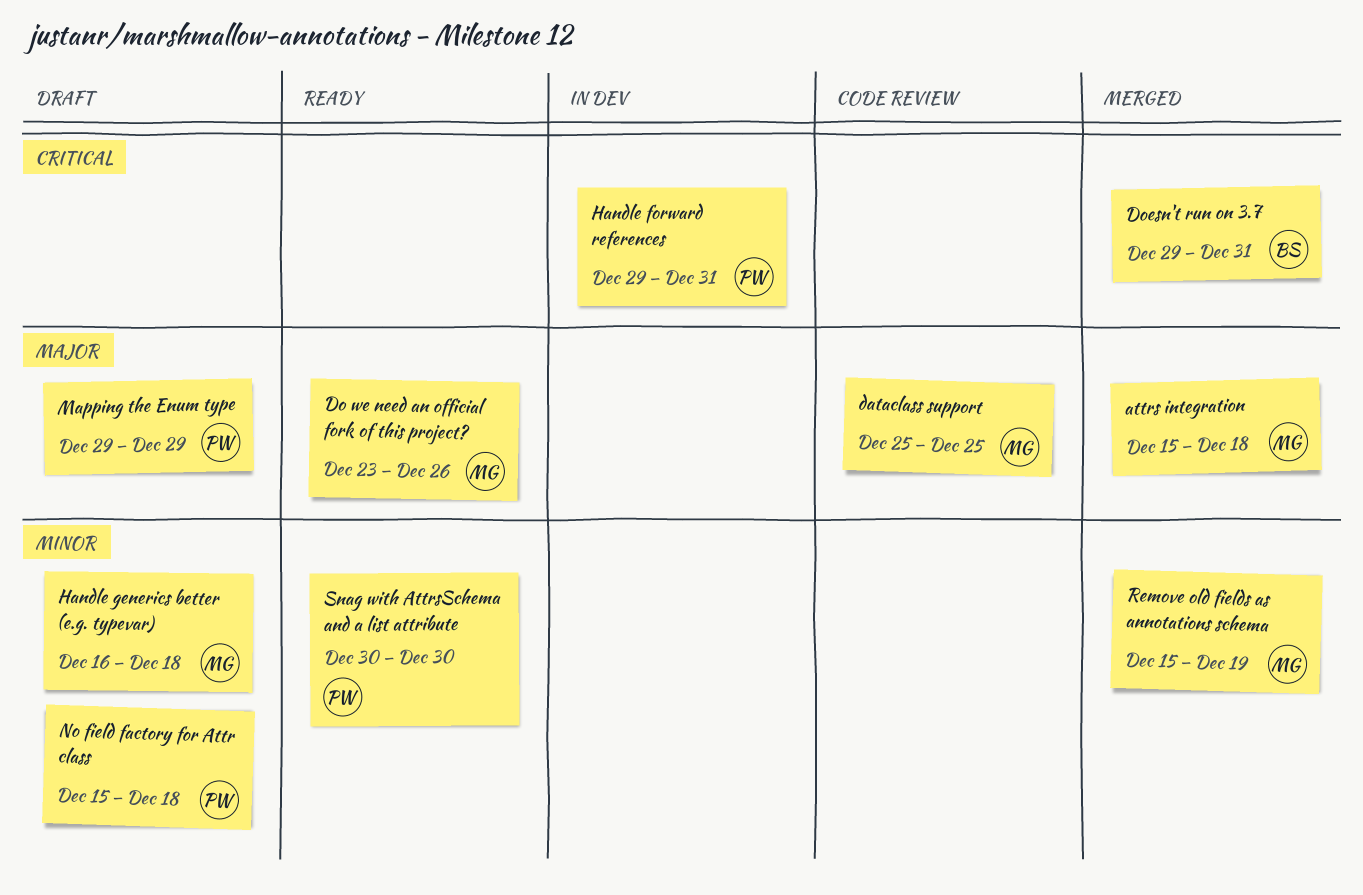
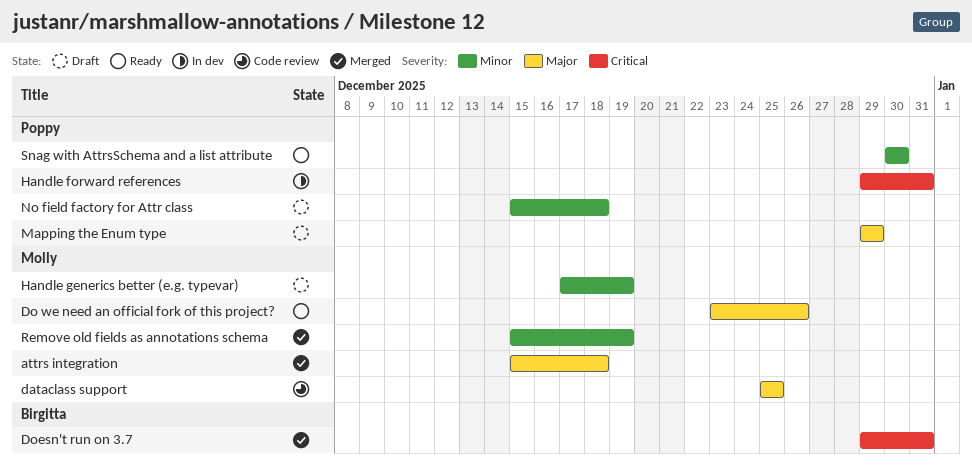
Handle generics better (e.g. typevar), start: Dec 16 -> Dec 17
Handle generics better (e.g. typevar), due: Dec 18 -> Dec 19

